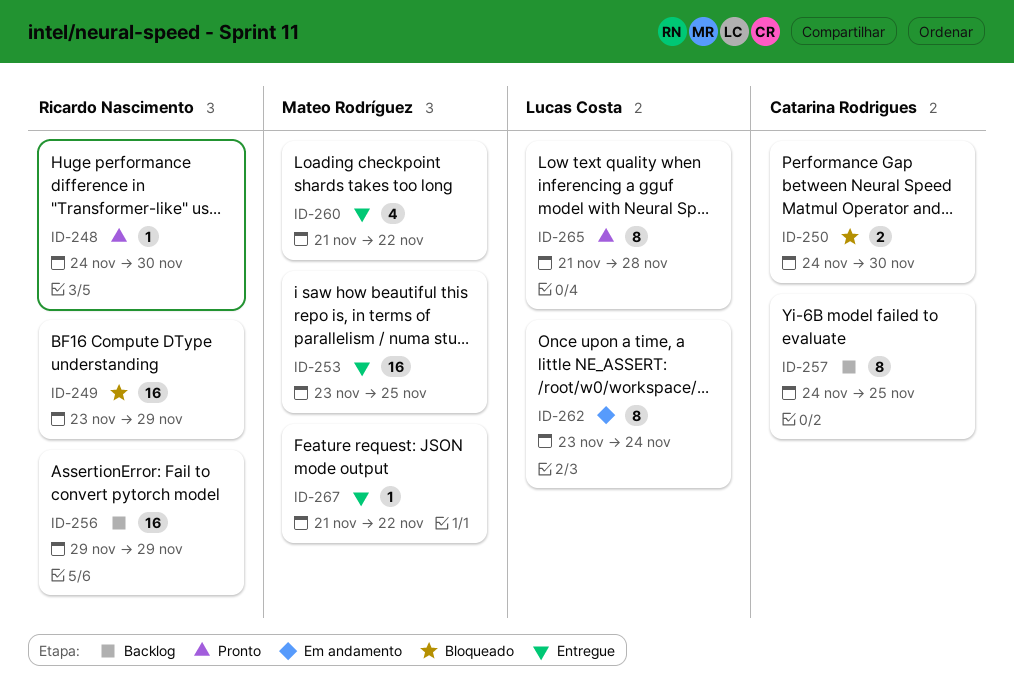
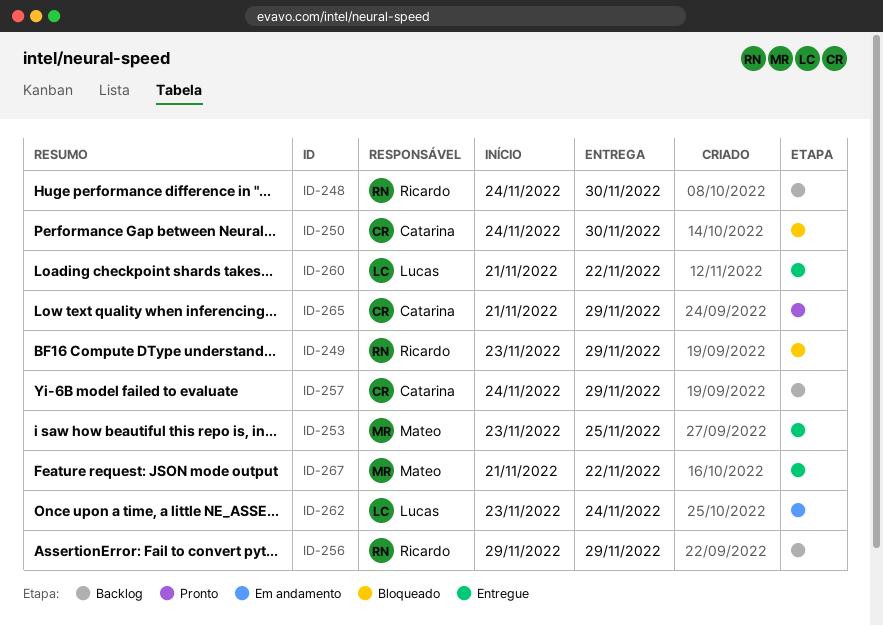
ID-248, status: Pronto -> Backlog
ID-257, due: Nov 25 -> Nov 29
ID-260, owner: Mateo Rodríguez -> Lucas Costa
ID-265, owner: Lucas Costa -> Catarina Rodrigues
ID-265, due: Nov 28 -> Nov 29

